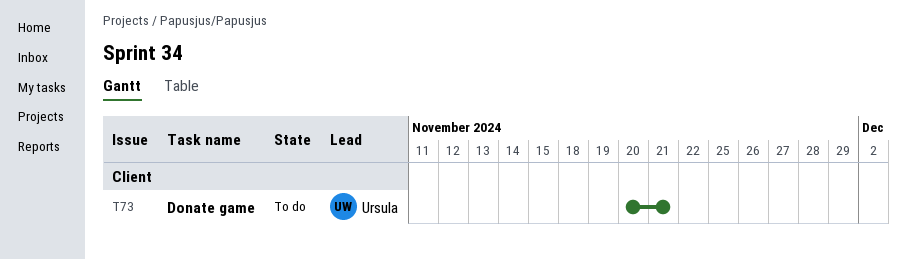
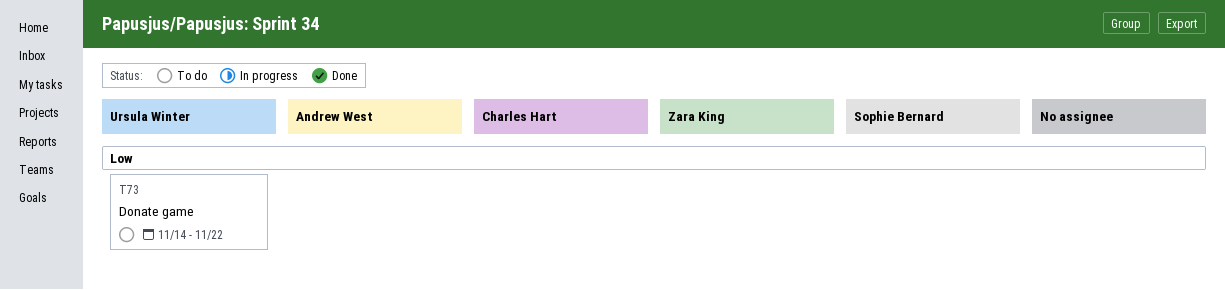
T73, start: Nov 20 -> Nov 14
T73, due: Nov 21 -> Nov 22

